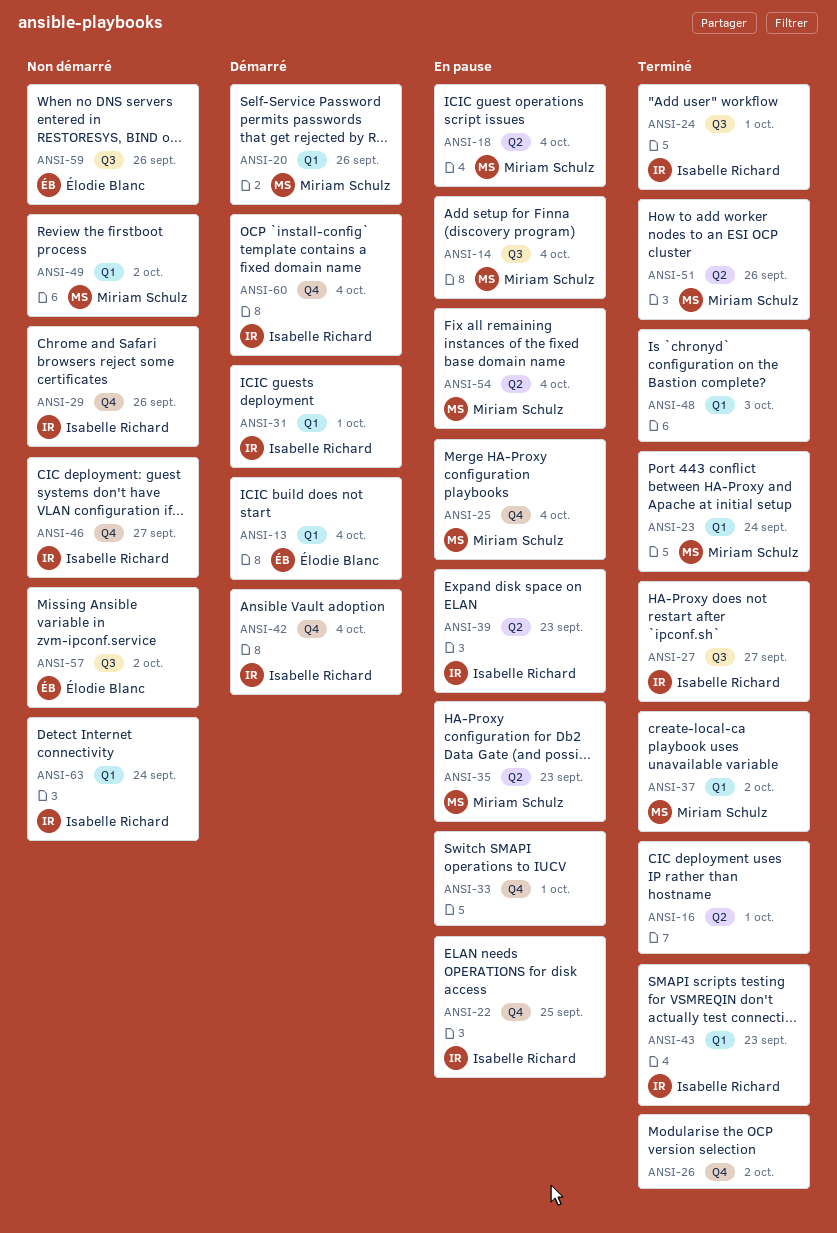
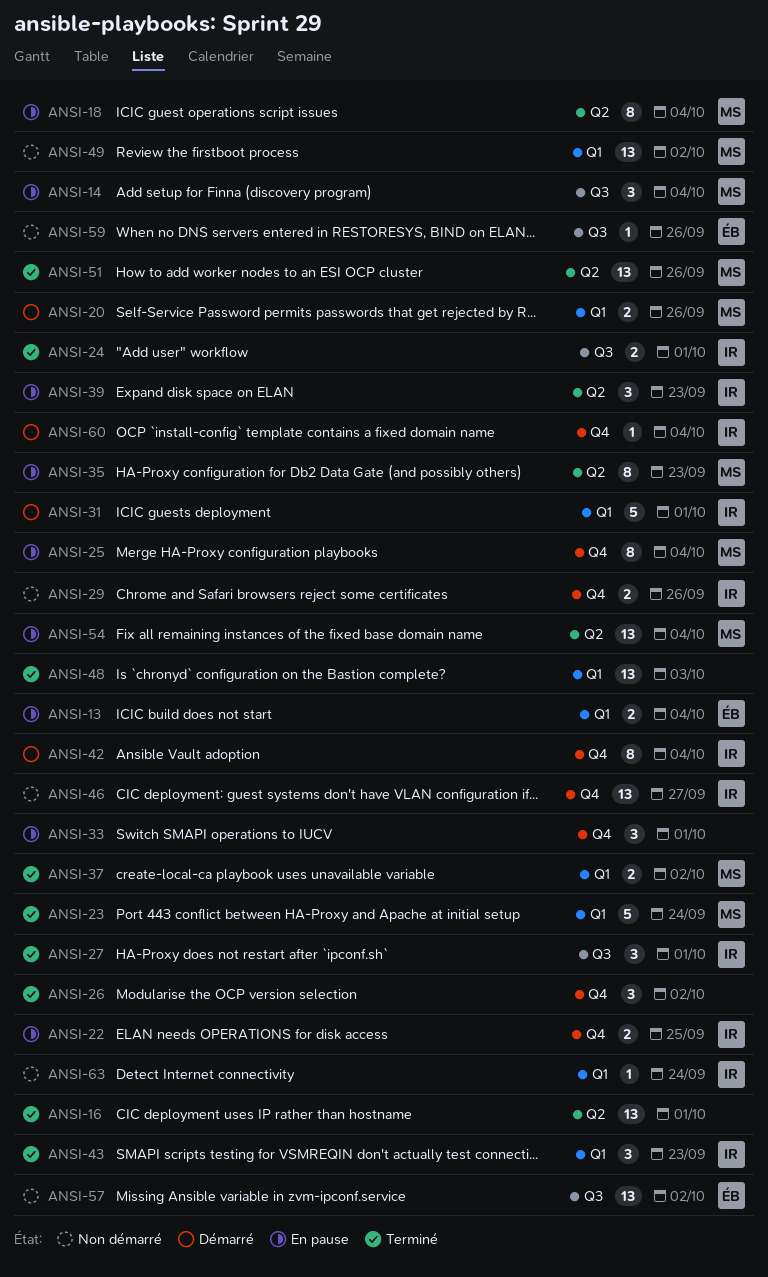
ANSI-13, status: Démarré -> En pause
ANSI-27, due: Sep 27 -> Oct 1

